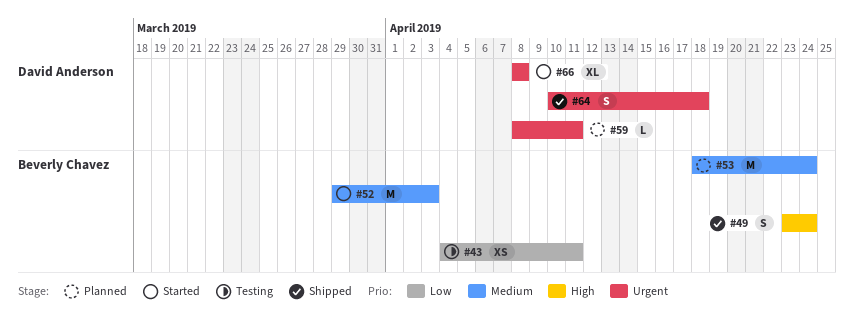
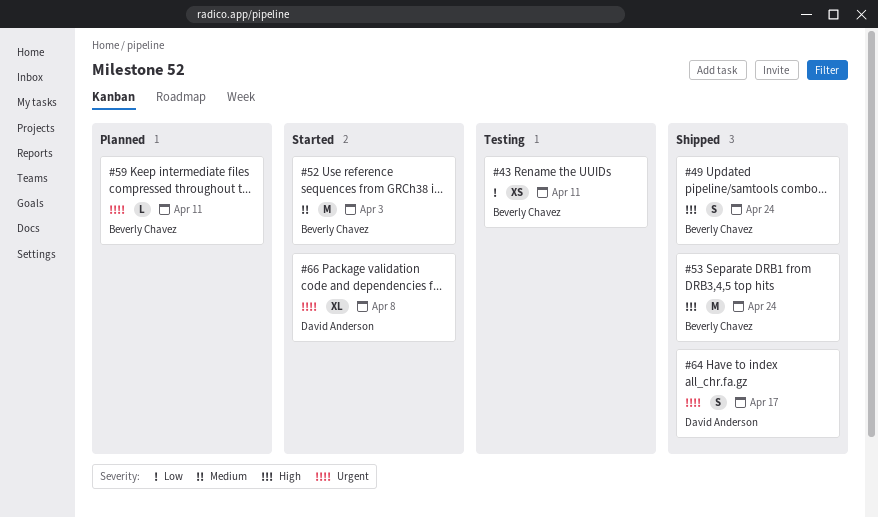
#53, status: Planned -> Shipped
#53, priority: Medium -> High
#59, owner: David Anderson -> Beverly Chavez
#64, due: Apr 18 -> Apr 17

